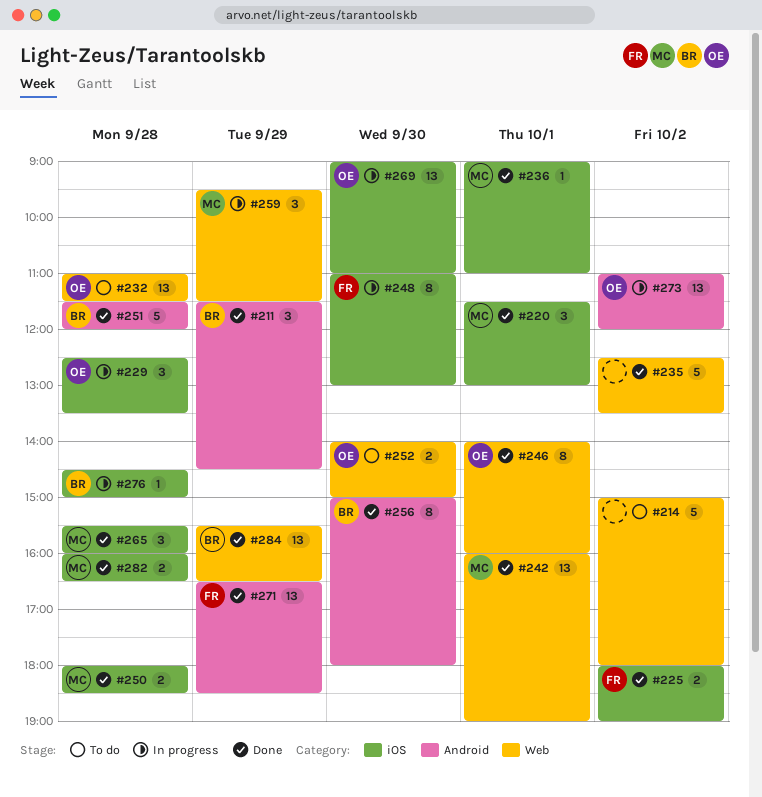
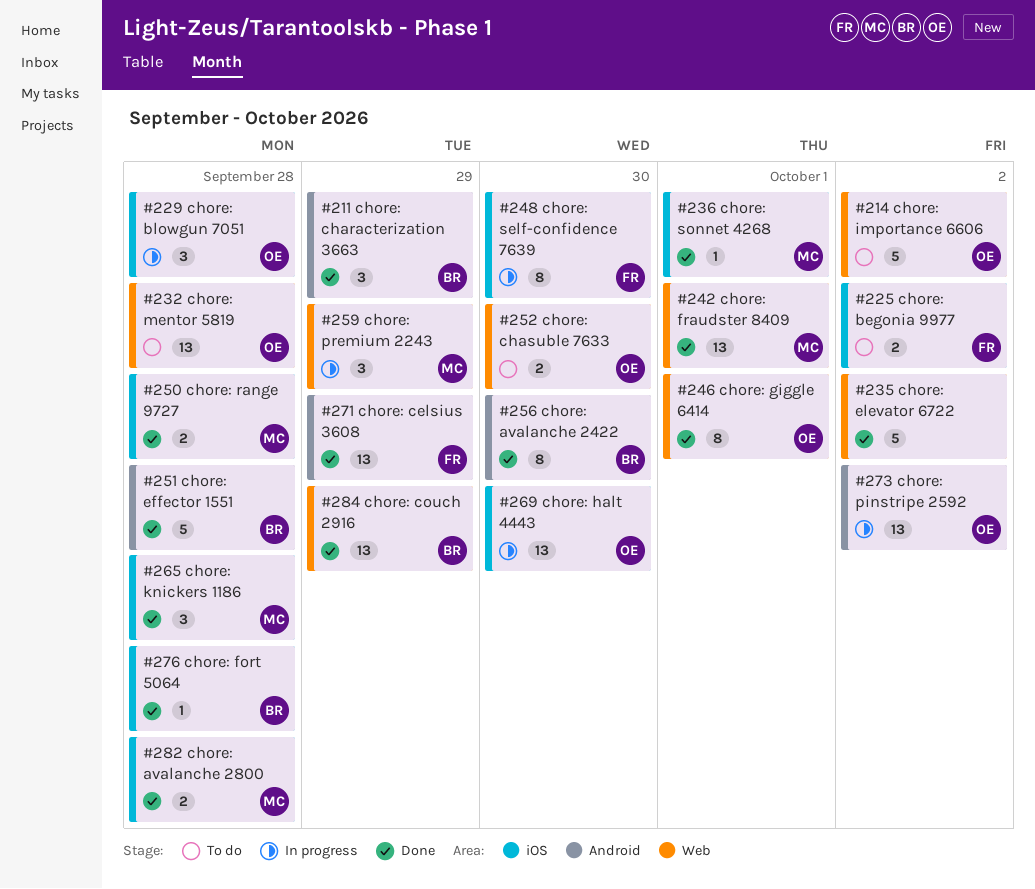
#214, owner: none -> OE
#220: present -> none
#225, status: Done -> To do
#276, status: In progress -> Done

